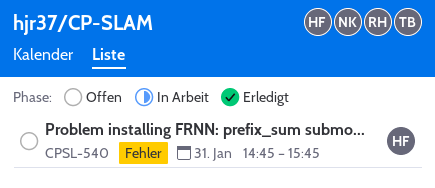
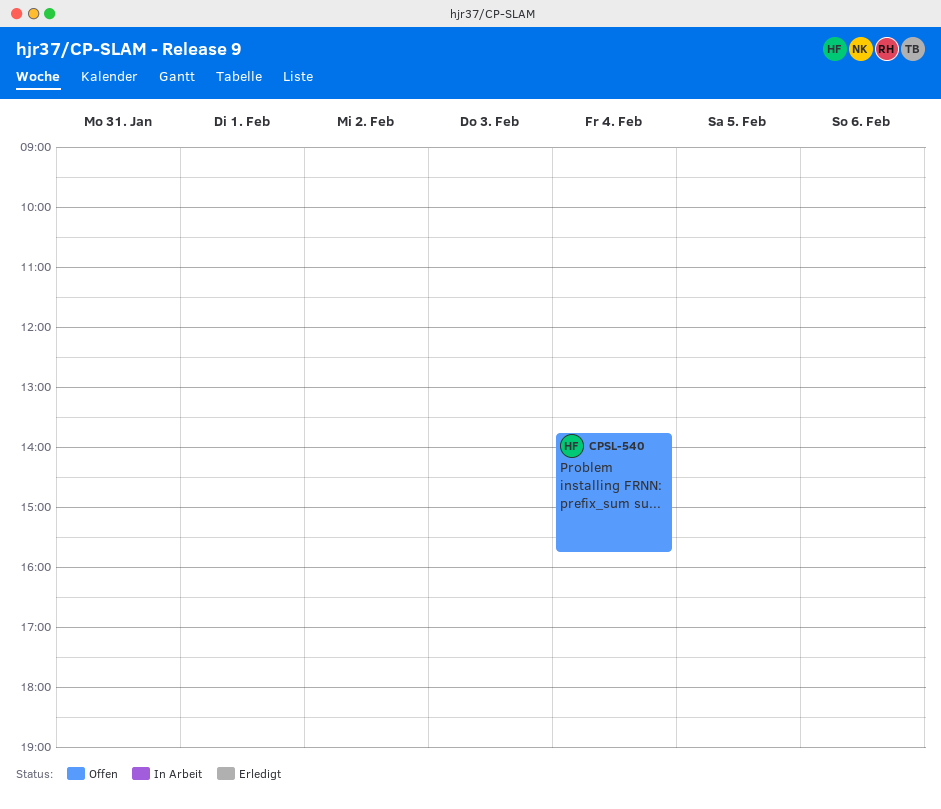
CPSL-540, day: Jan 31 -> Feb 4
CPSL-540, begins: 14:45 -> 13:45

